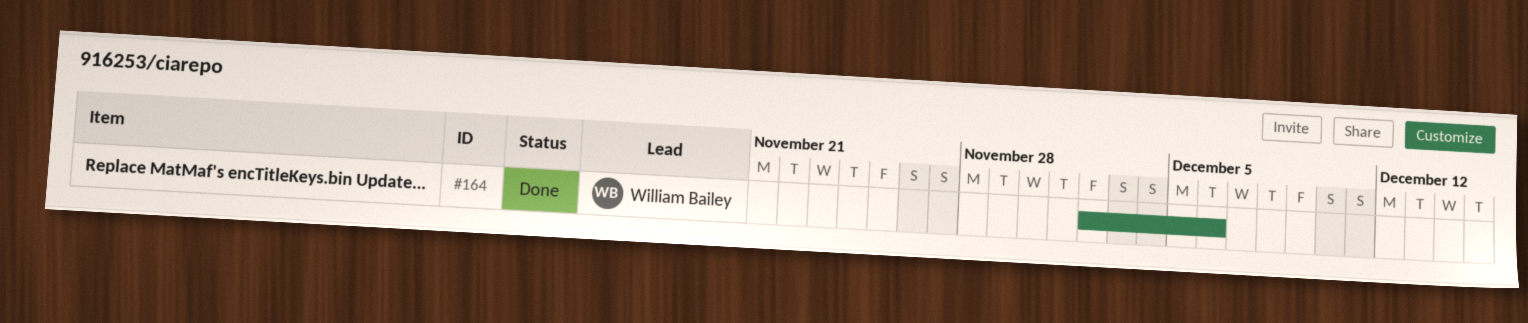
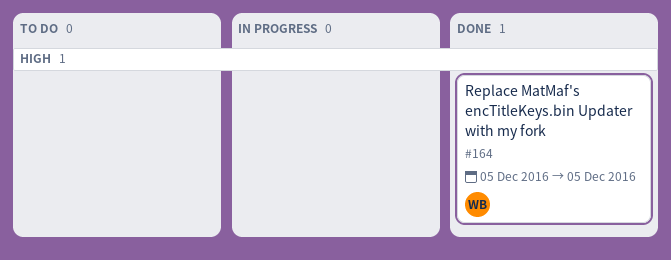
#164, start: Dec 2 -> Dec 5
#164, due: Dec 6 -> Dec 5

